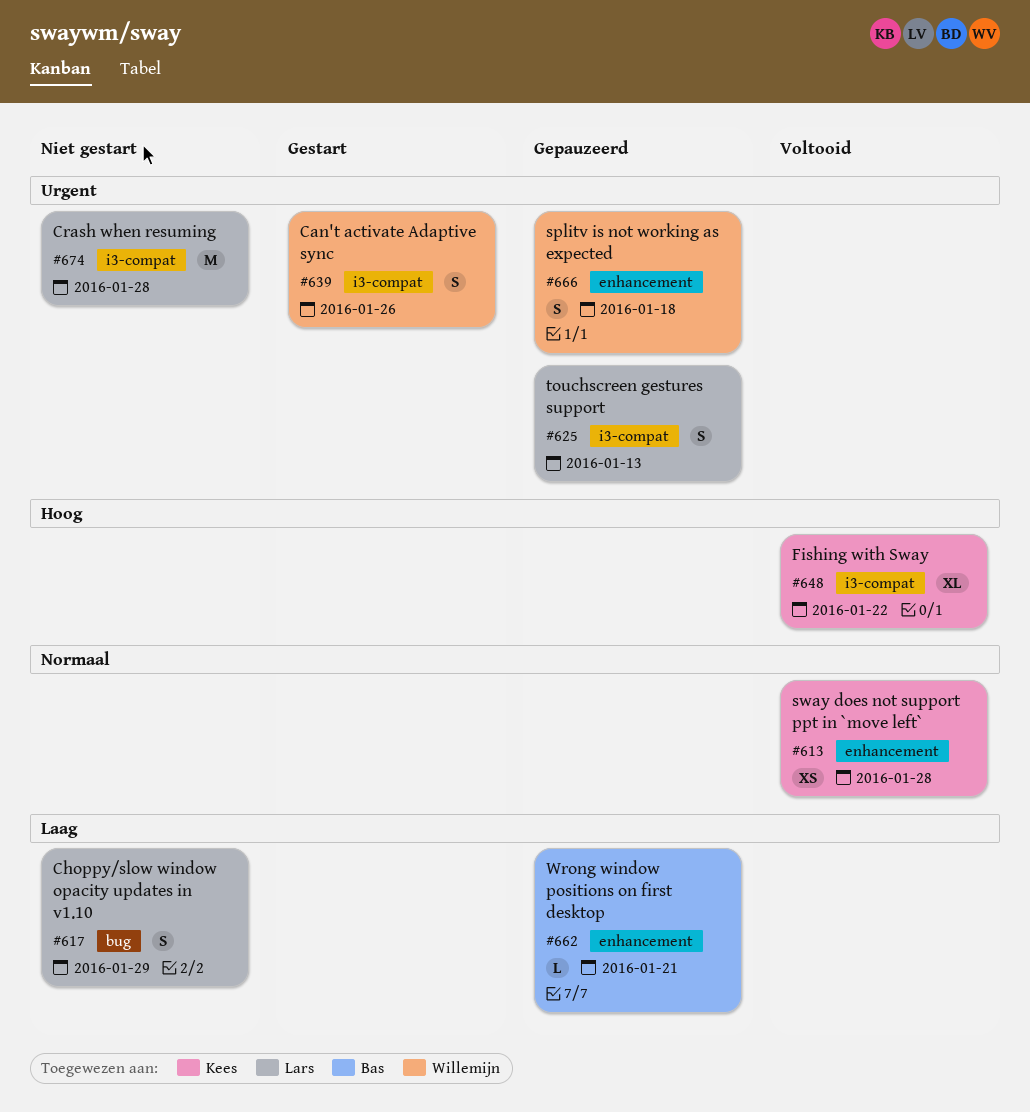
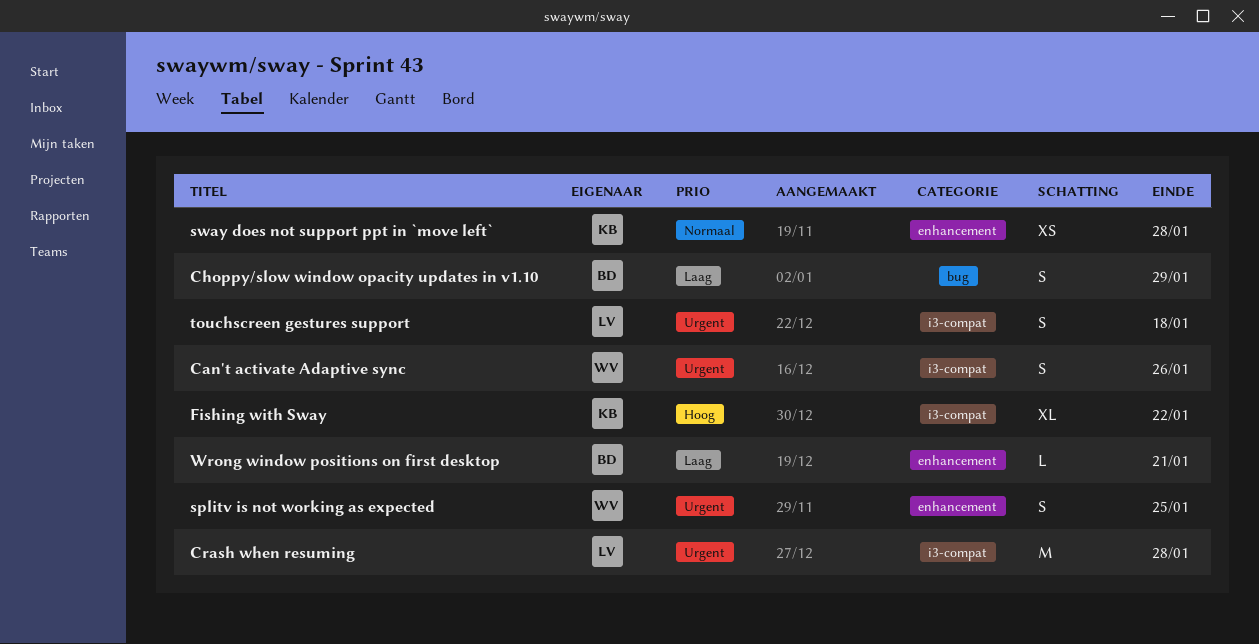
Choppy/slow window opacity updates in v1.10, owner: Lars -> Bas
splitv is not working as expected, due: Jan 18 -> Jan 25
touchscreen gestures support, due: Jan 13 -> Jan 18

